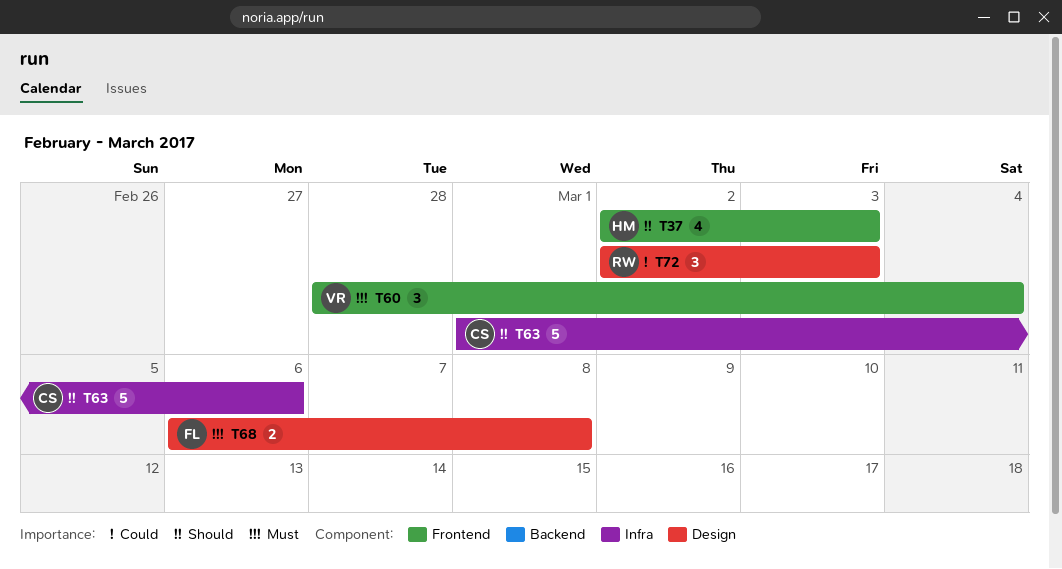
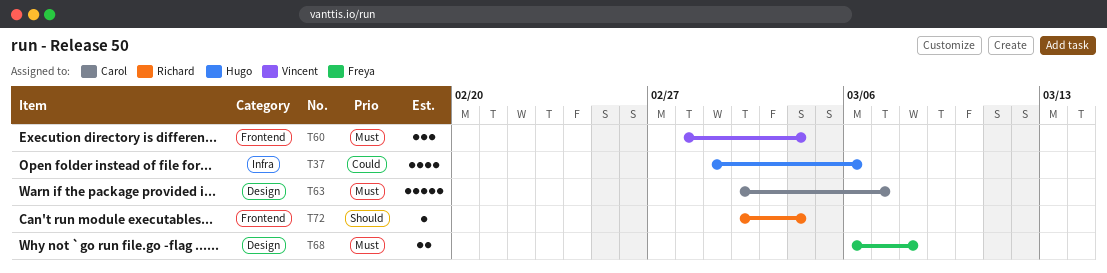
T37, priority: Should -> Could
T37, label: Frontend -> Infra
T37, start: Mar 2 -> Mar 1
T37, due: Mar 3 -> Mar 6
T63, priority: Should -> Must
T63, label: Infra -> Design
T63, start: Mar 1 -> Mar 2
T63, due: Mar 6 -> Mar 7
T72, priority: Could -> Should
T72, label: Design -> Frontend
T72, estimate: 3 -> 1
T72, due: Mar 3 -> Mar 4

